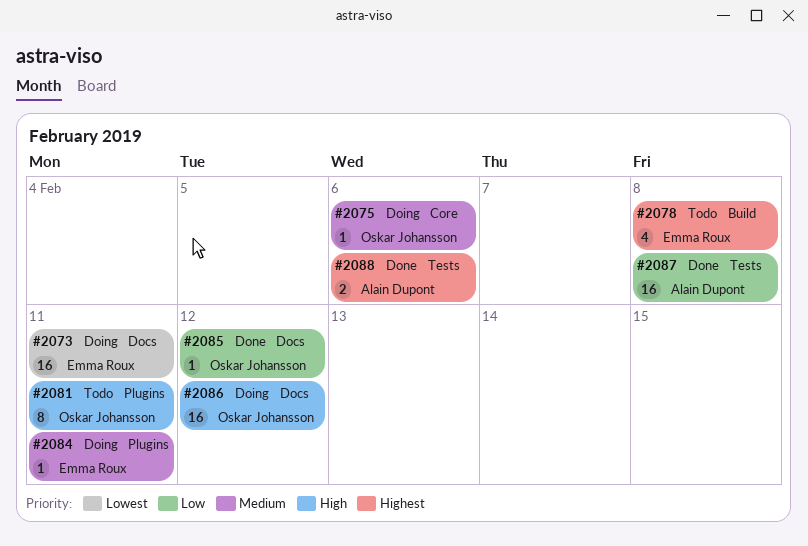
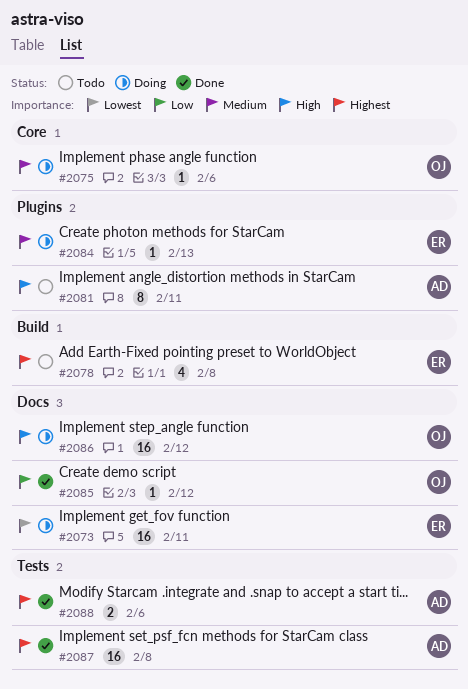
#2081, owner: Oskar Johansson -> Alain Dupont
#2084, due: Feb 11 -> Feb 13
#2087, priority: Low -> Highest

